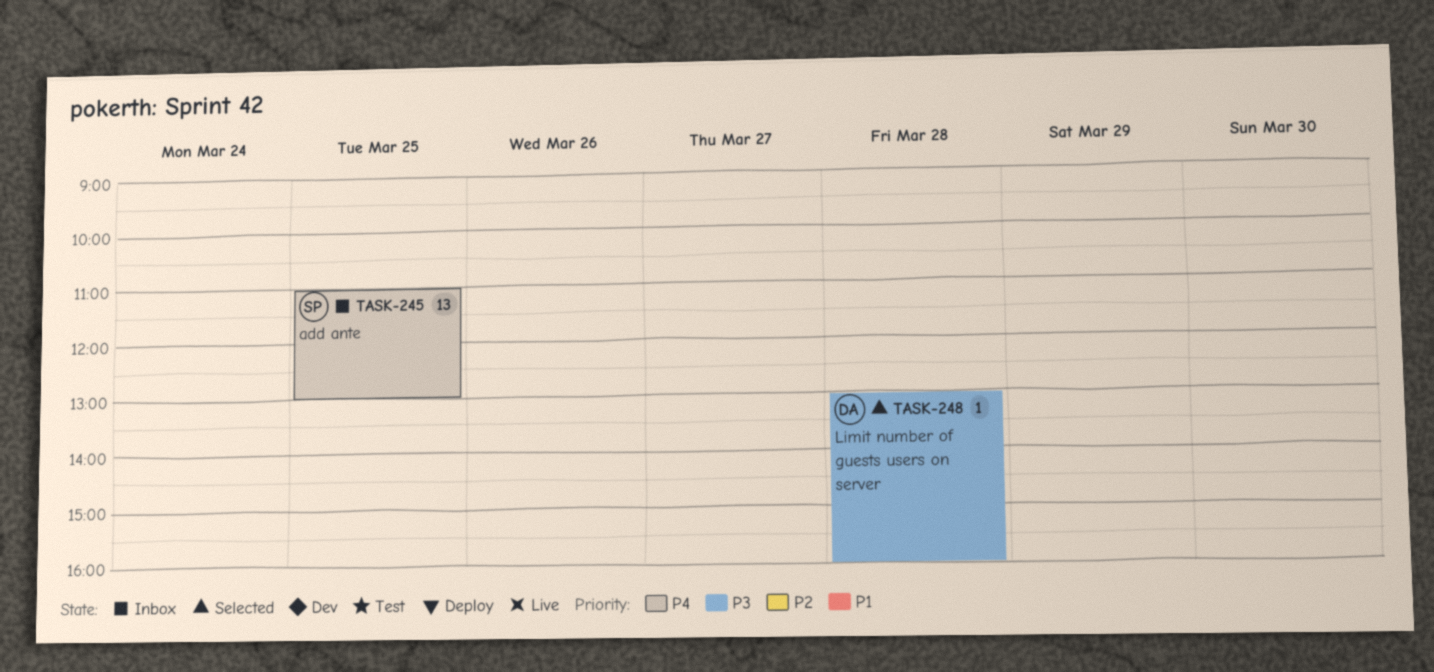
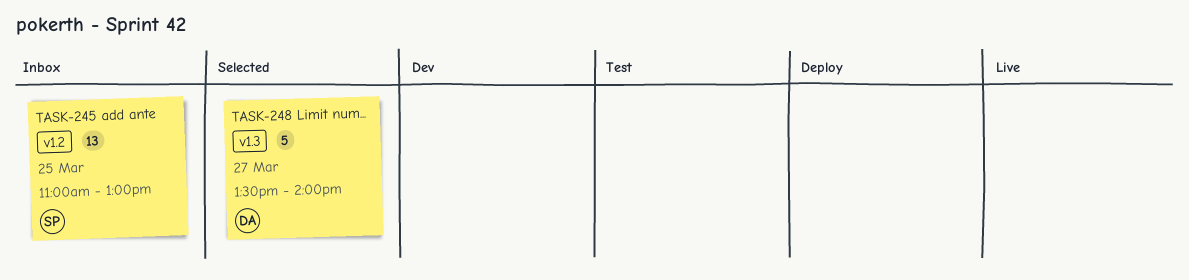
TASK-248, estimate: 1 -> 5
TASK-248, day: Mar 28 -> Mar 27
TASK-248, begins: 13:00 -> 13:30
TASK-248, ends: 16:00 -> 14:00

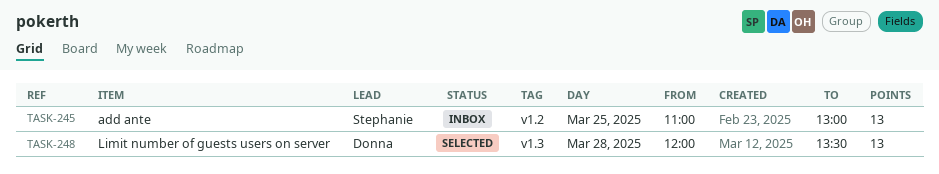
TASK-248, estimate: 5 -> 13
TASK-248, day: Mar 27 -> Mar 28
TASK-248, begins: 13:30 -> 12:00
TASK-248, ends: 14:00 -> 13:30

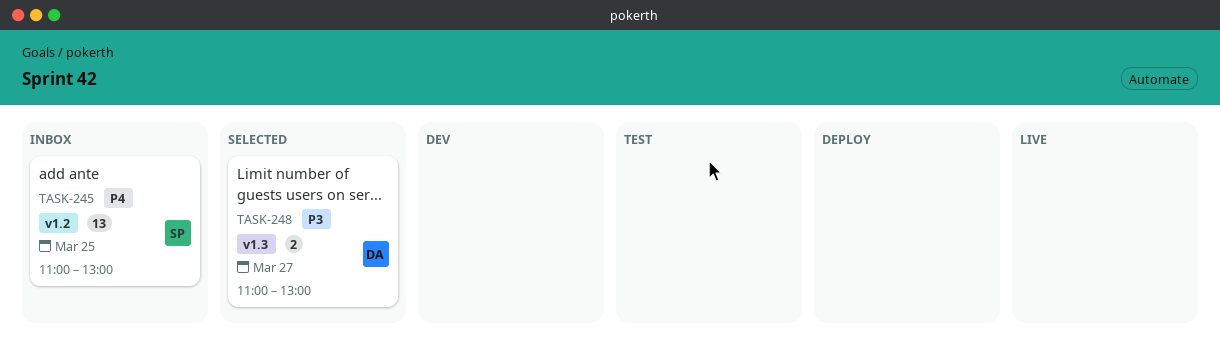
TASK-248, estimate: 13 -> 2
TASK-248, day: Mar 28 -> Mar 27
TASK-248, begins: 12:00 -> 11:00
TASK-248, ends: 13:30 -> 13:00

